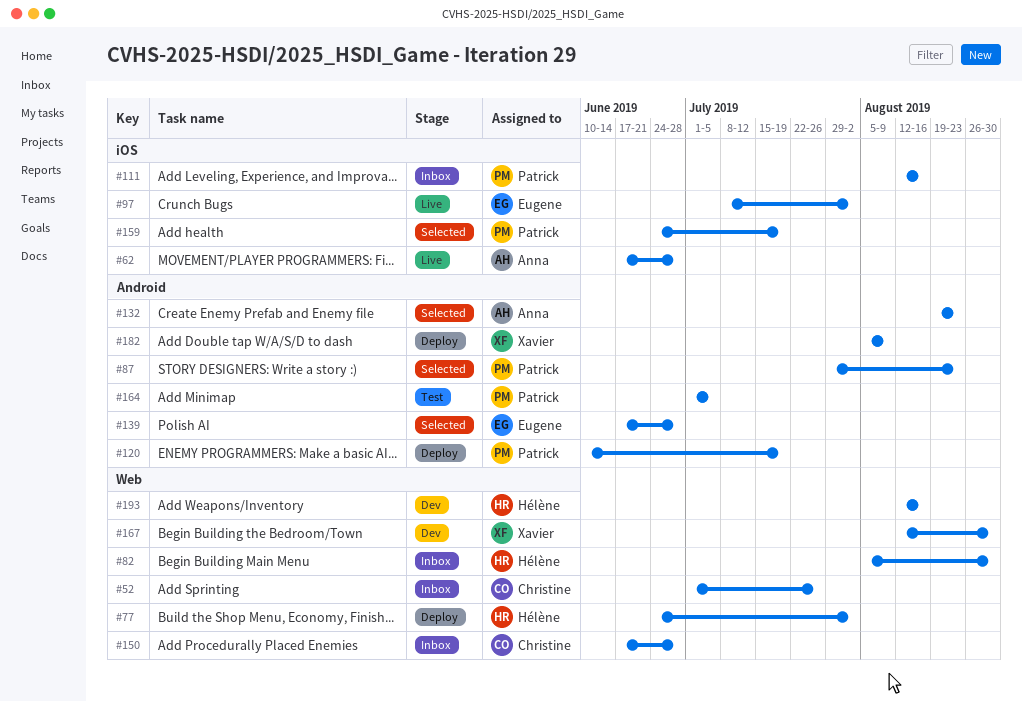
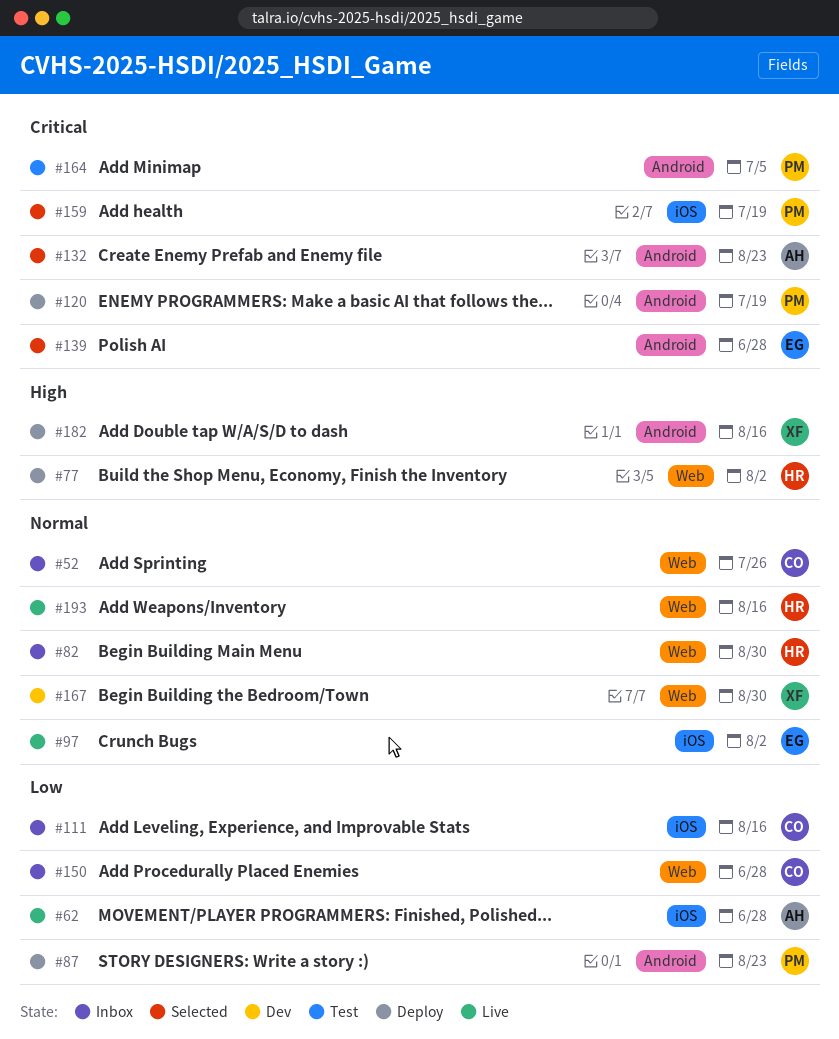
#87, status: Selected -> Deploy
#111, owner: Patrick -> Christine
#182, due: Aug 9 -> Aug 16
#193, status: Dev -> Live

